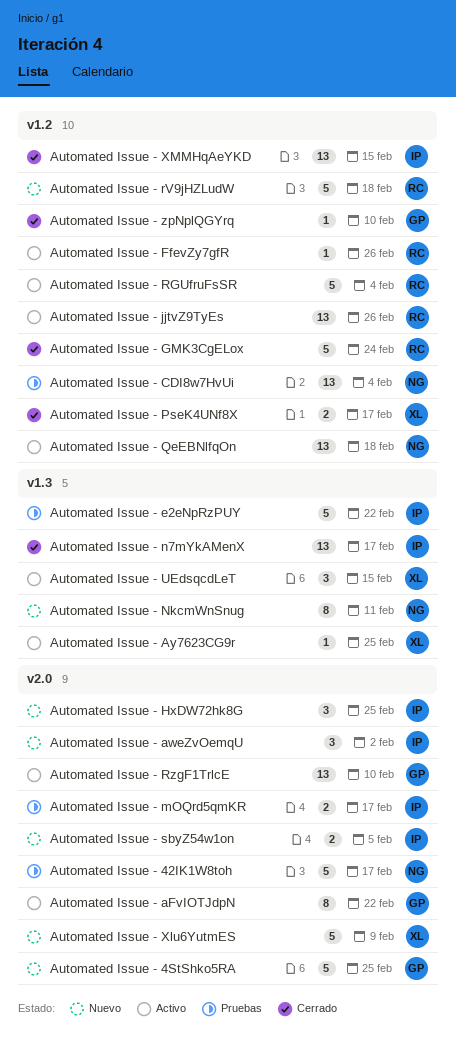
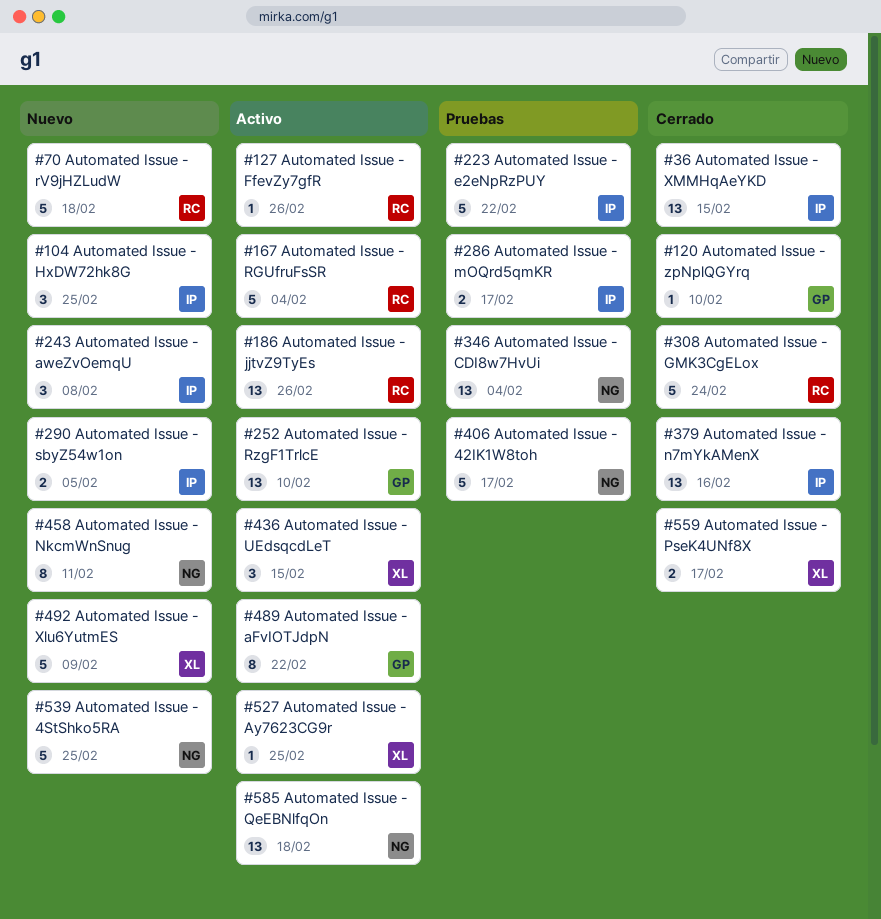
Automated Issue - 4StShko5RA, owner: GP -> NG
Automated Issue - aweZvOemqU, due: Feb 2 -> Feb 8
Automated Issue - n7mYkAMenX, due: Feb 17 -> Feb 16

